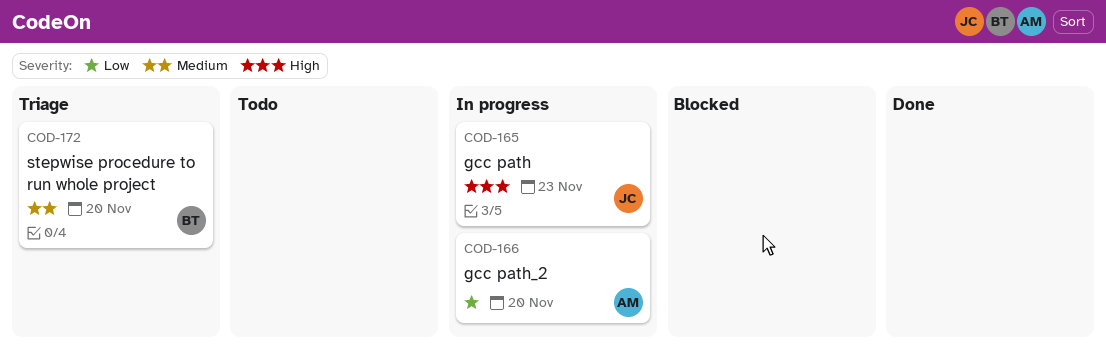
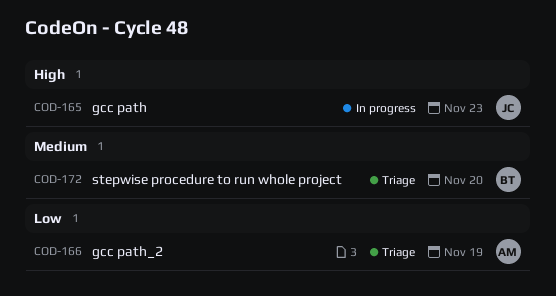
COD-166, status: In progress -> Triage
COD-166, due: Nov 20 -> Nov 19

